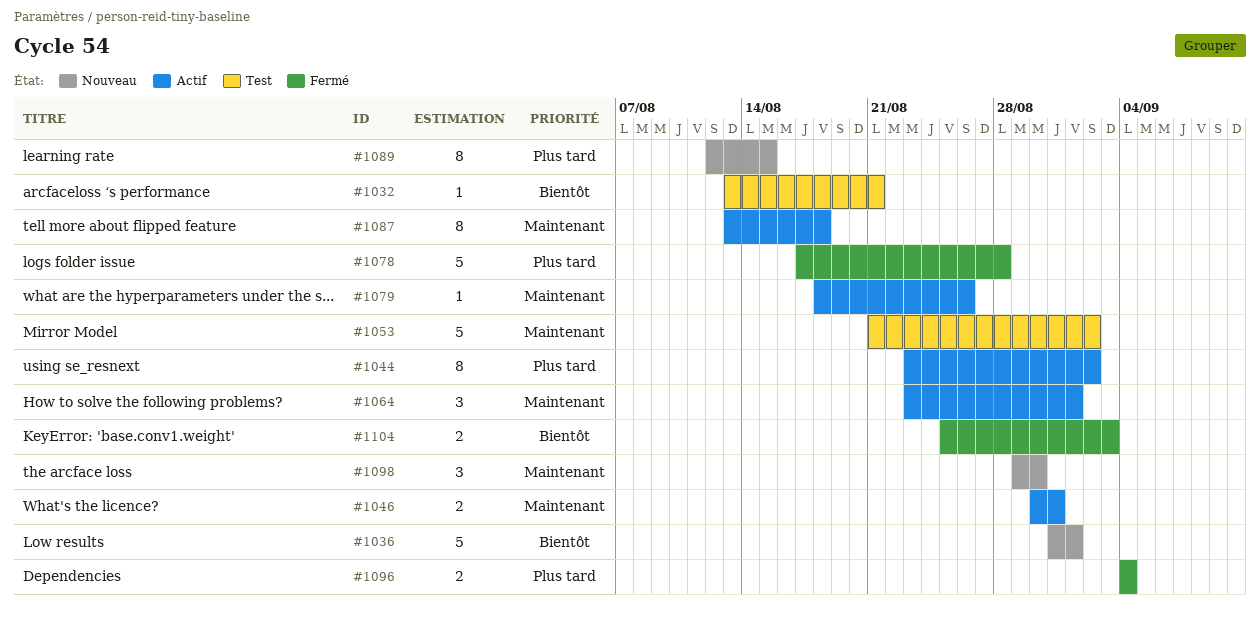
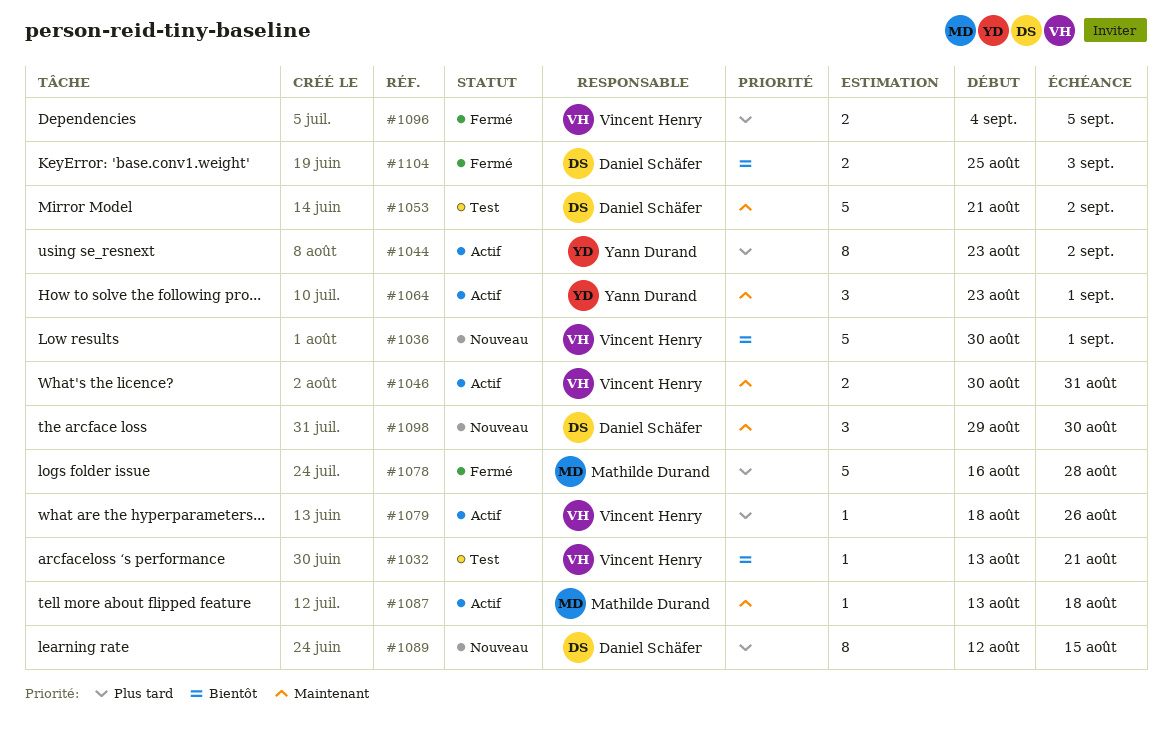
#1036, start: Aug 31 -> Aug 30
#1078, start: Aug 17 -> Aug 16
#1079, priority: Maintenant -> Plus tard
#1087, estimate: 8 -> 1
#1096, due: Sep 4 -> Sep 5

